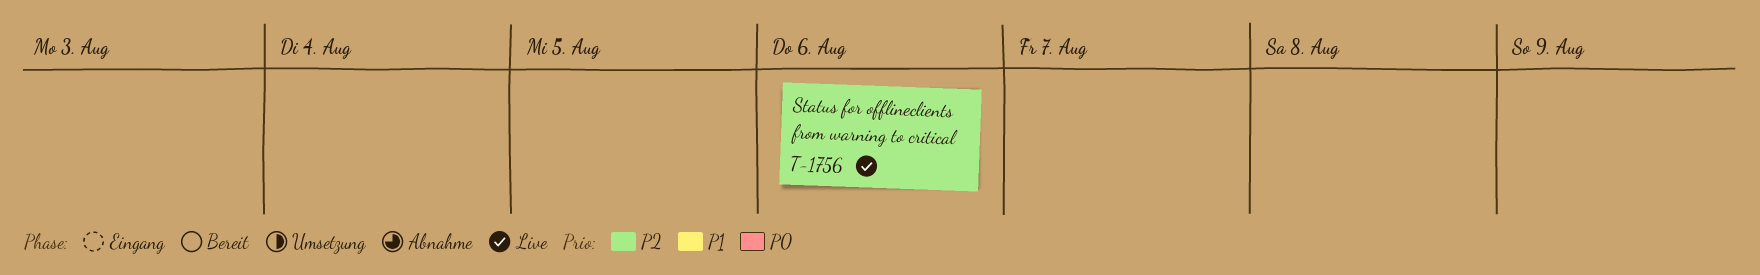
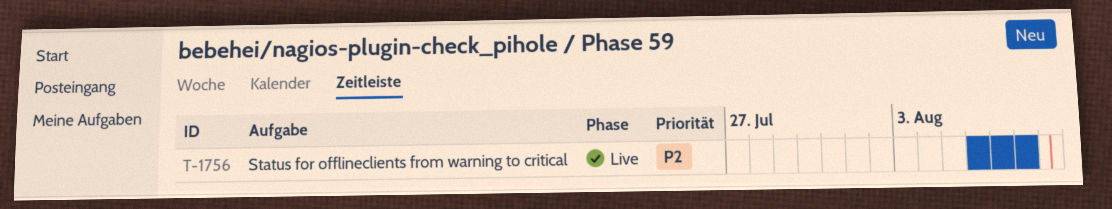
T-1756, due: Aug 6 -> Aug 8

